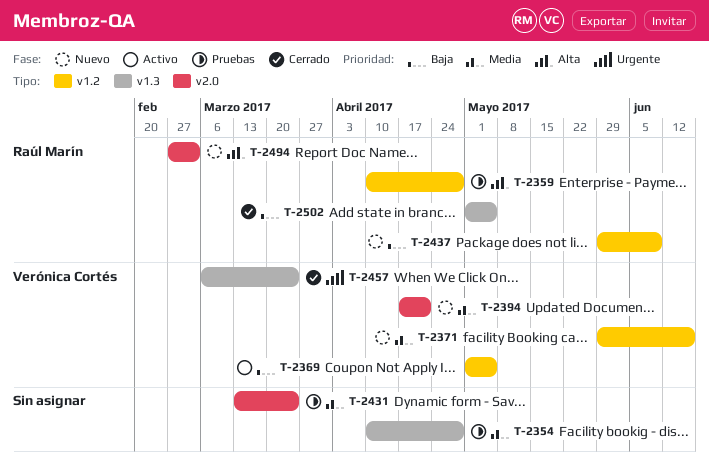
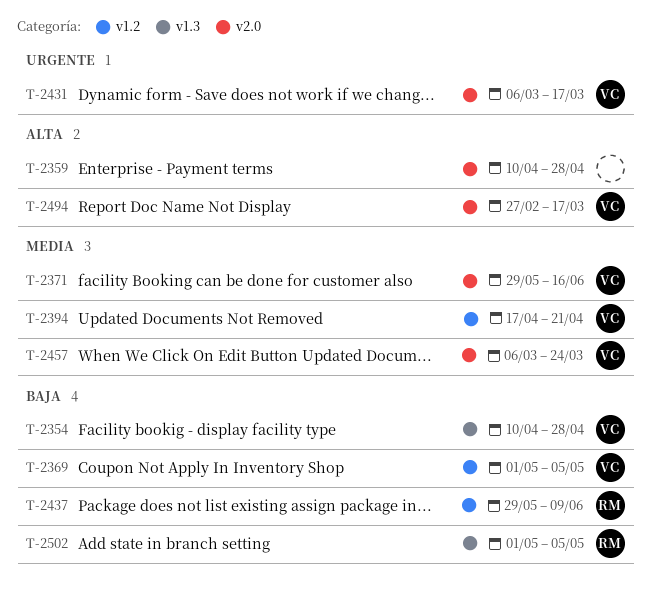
T-2354, owner: none -> Verónica Cortés
T-2354, priority: Media -> Baja
T-2359, owner: Raúl Marín -> none
T-2359, label: v1.2 -> v2.0
T-2371, label: v1.2 -> v2.0
T-2394, label: v2.0 -> v1.2
T-2431, owner: none -> Verónica Cortés
T-2431, priority: Media -> Urgente
T-2431, start: Mar 13 -> Mar 6
T-2431, due: Mar 24 -> Mar 17
T-2457, priority: Urgente -> Media
T-2457, label: v1.3 -> v2.0
T-2494, owner: Raúl Marín -> Verónica Cortés
T-2494, due: Mar 3 -> Mar 17

